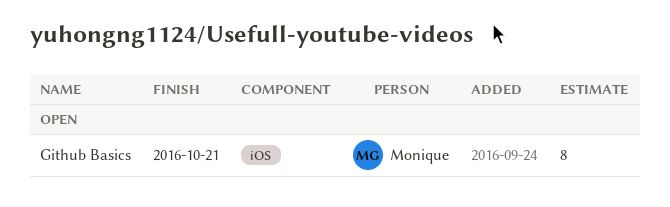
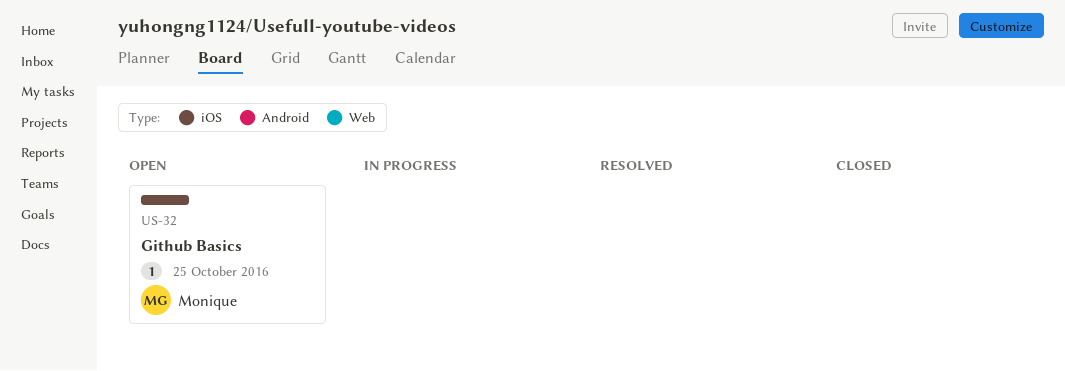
Github Basics, estimate: 8 -> 1
Github Basics, due: Oct 21 -> Oct 25

